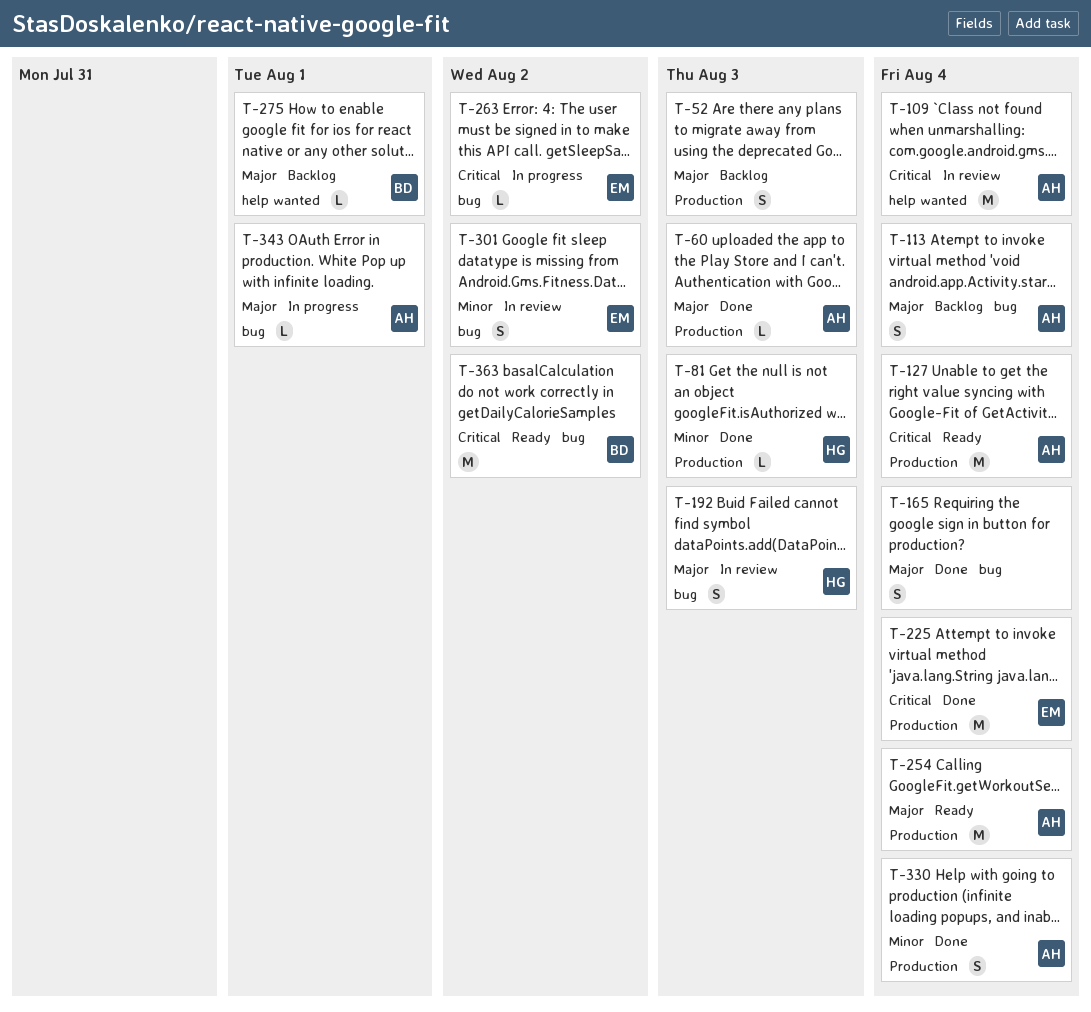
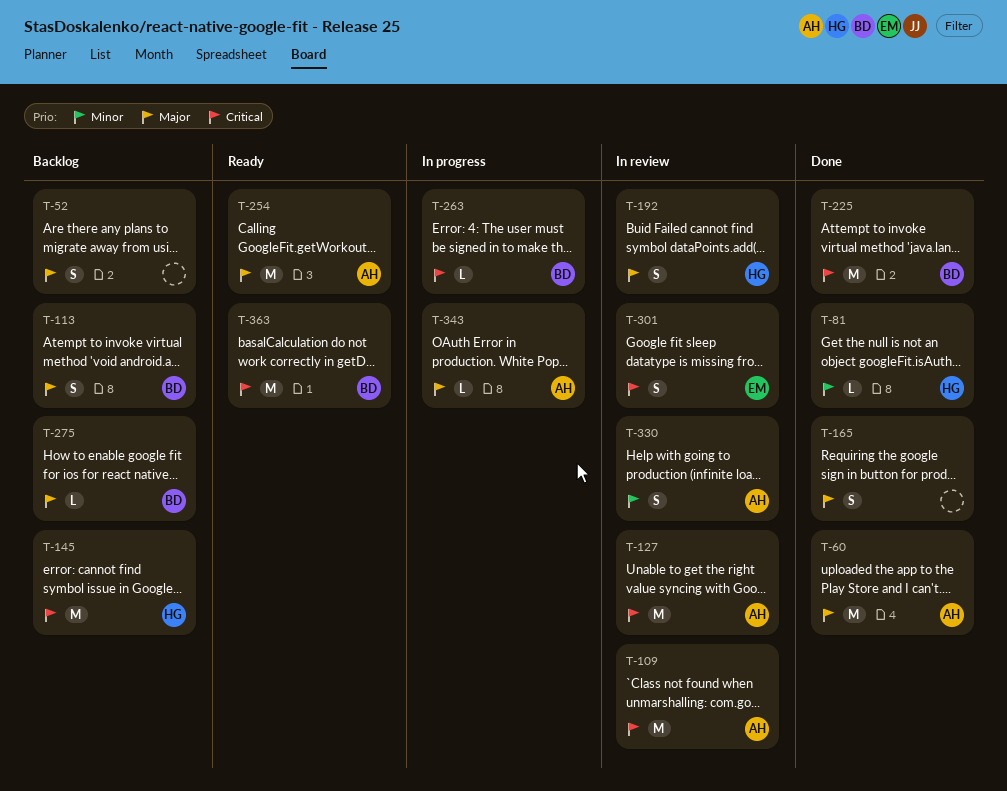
T-60, estimate: L -> M
T-113, owner: AH -> BD
T-127, status: Ready -> In review
T-145: none -> present
T-225, owner: EM -> BD
T-263, owner: EM -> BD
T-301, priority: Minor -> Critical
T-330, status: Done -> In review

